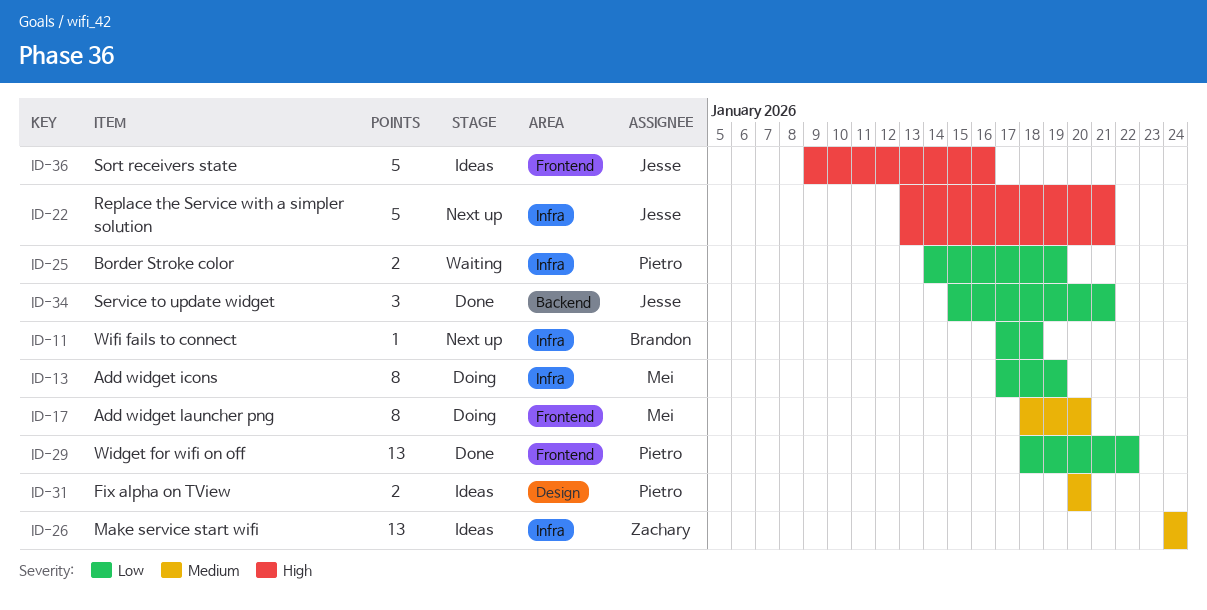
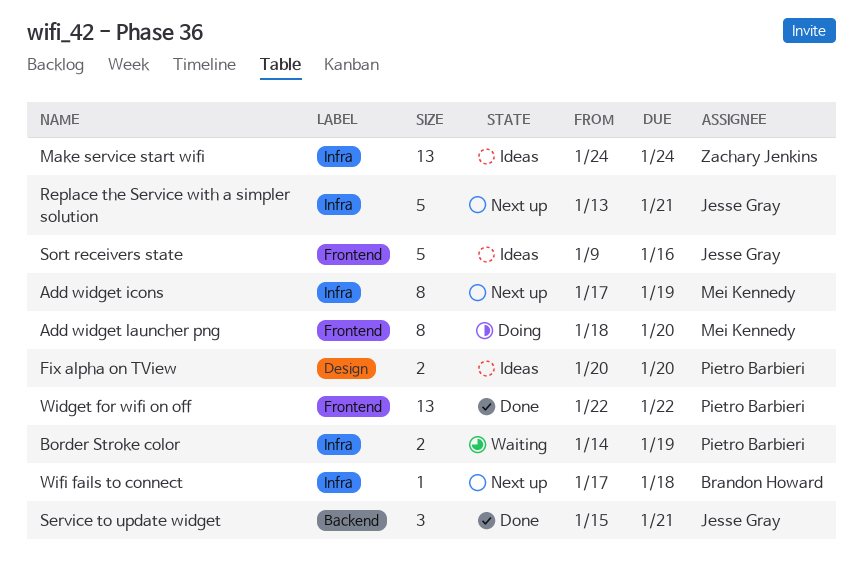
Add widget icons, status: Doing -> Next up
Widget for wifi on off, start: Jan 18 -> Jan 22

